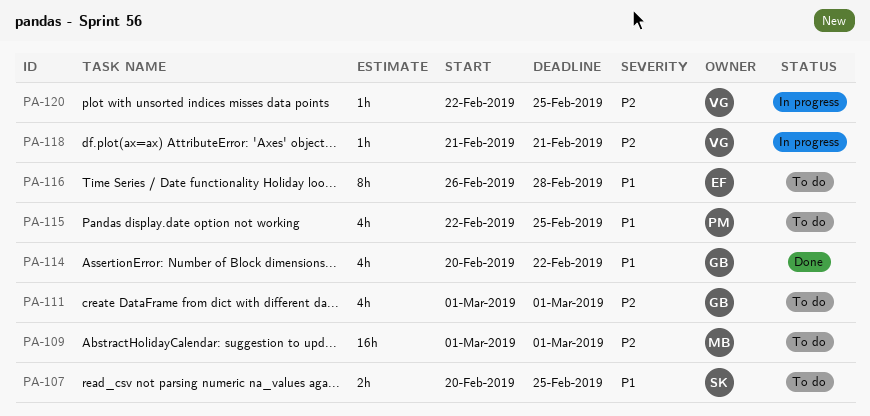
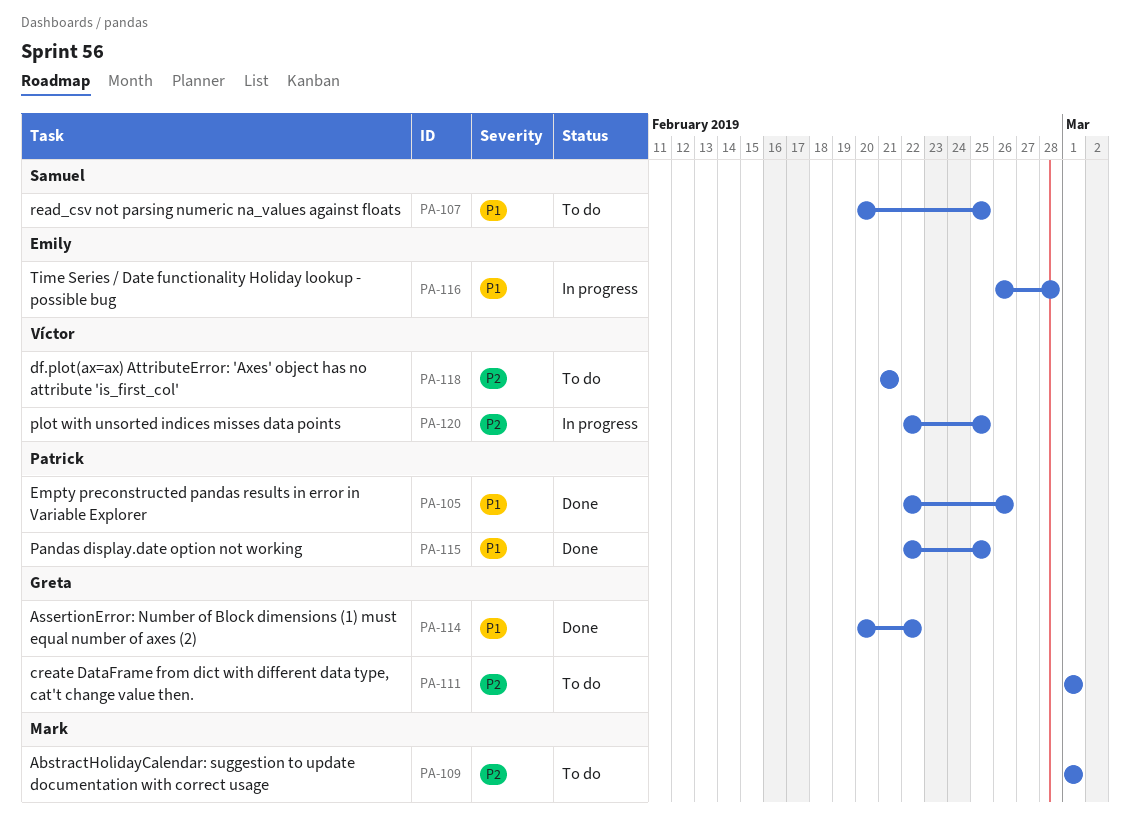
PA-105: none -> present
PA-115, status: To do -> Done
PA-116, status: To do -> In progress
PA-118, status: In progress -> To do

